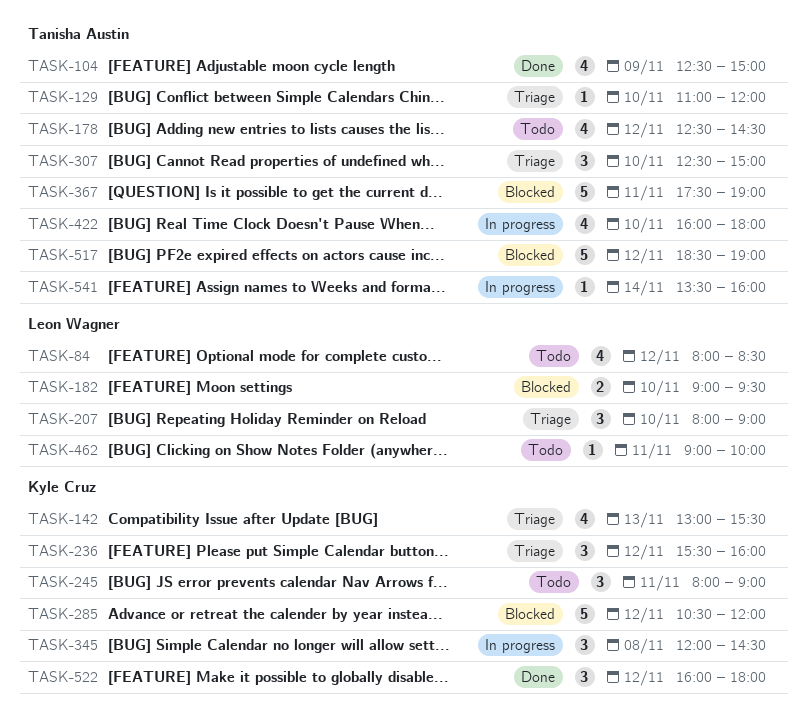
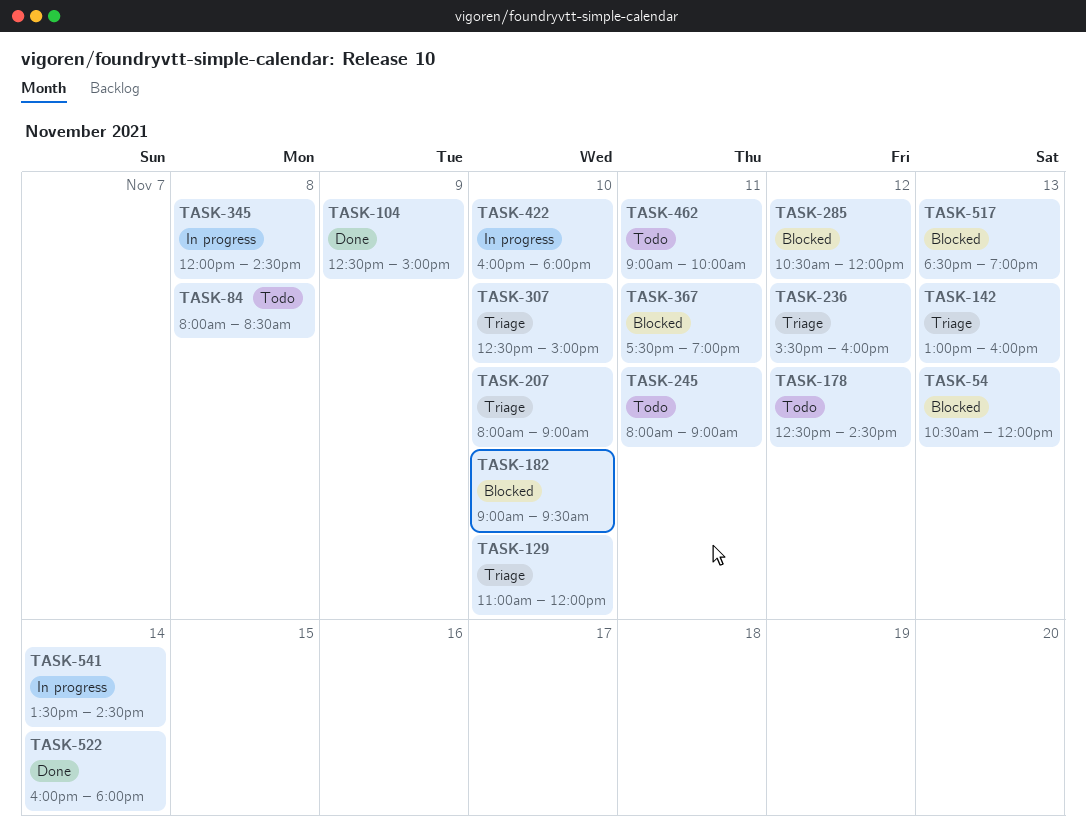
TASK-54: none -> present
TASK-84, day: Nov 12 -> Nov 8
TASK-142, ends: 15:30 -> 16:00
TASK-517, day: Nov 12 -> Nov 13
TASK-522, day: Nov 12 -> Nov 14
TASK-541, ends: 16:00 -> 14:30

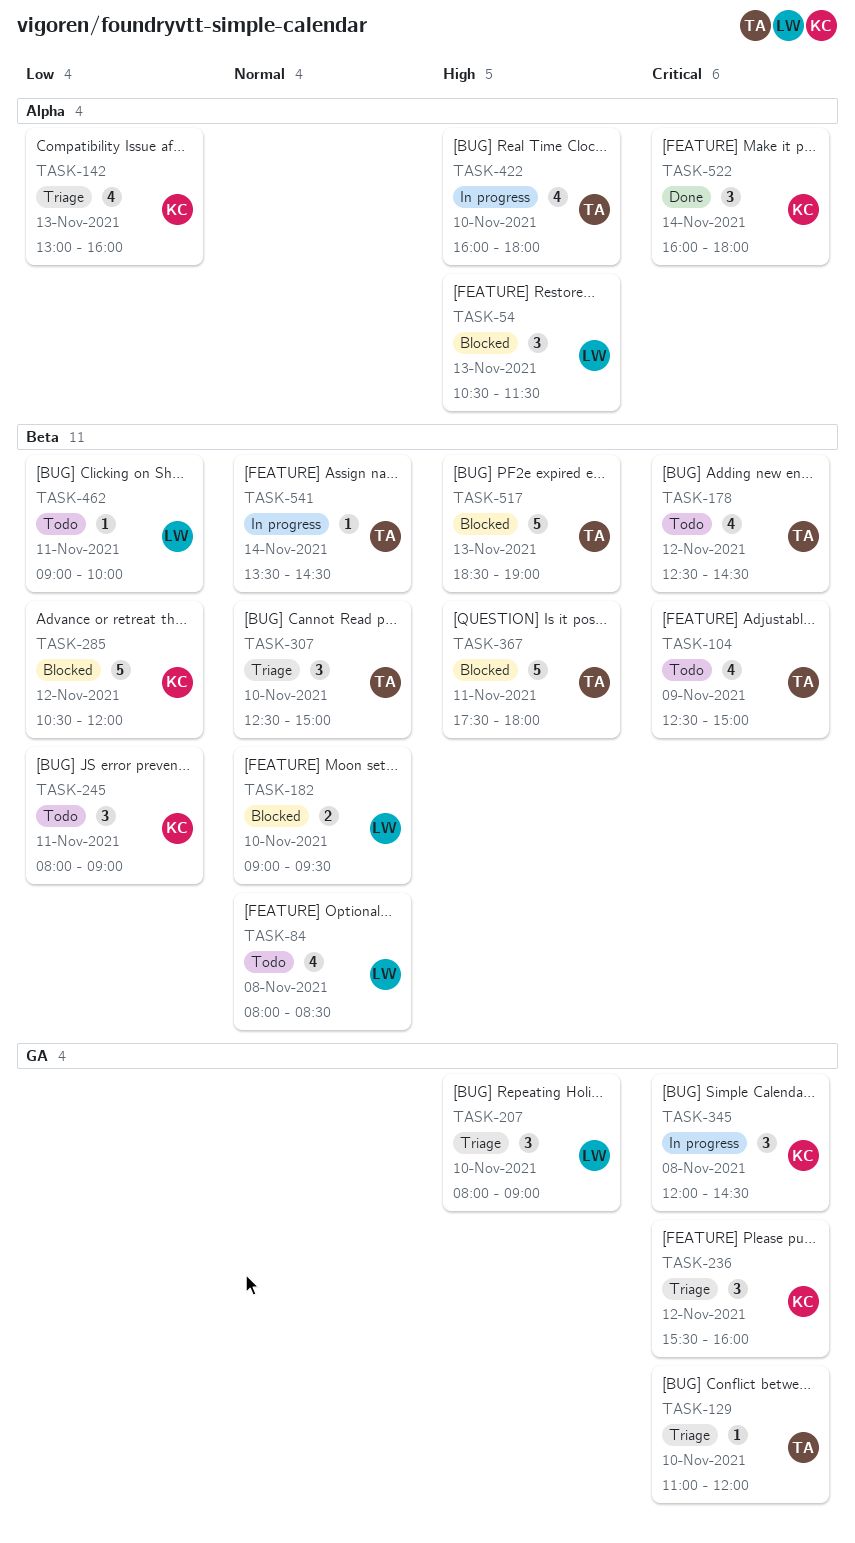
TASK-54, ends: 12:00 -> 11:30
TASK-104, status: Done -> Todo
TASK-367, ends: 19:00 -> 18:00

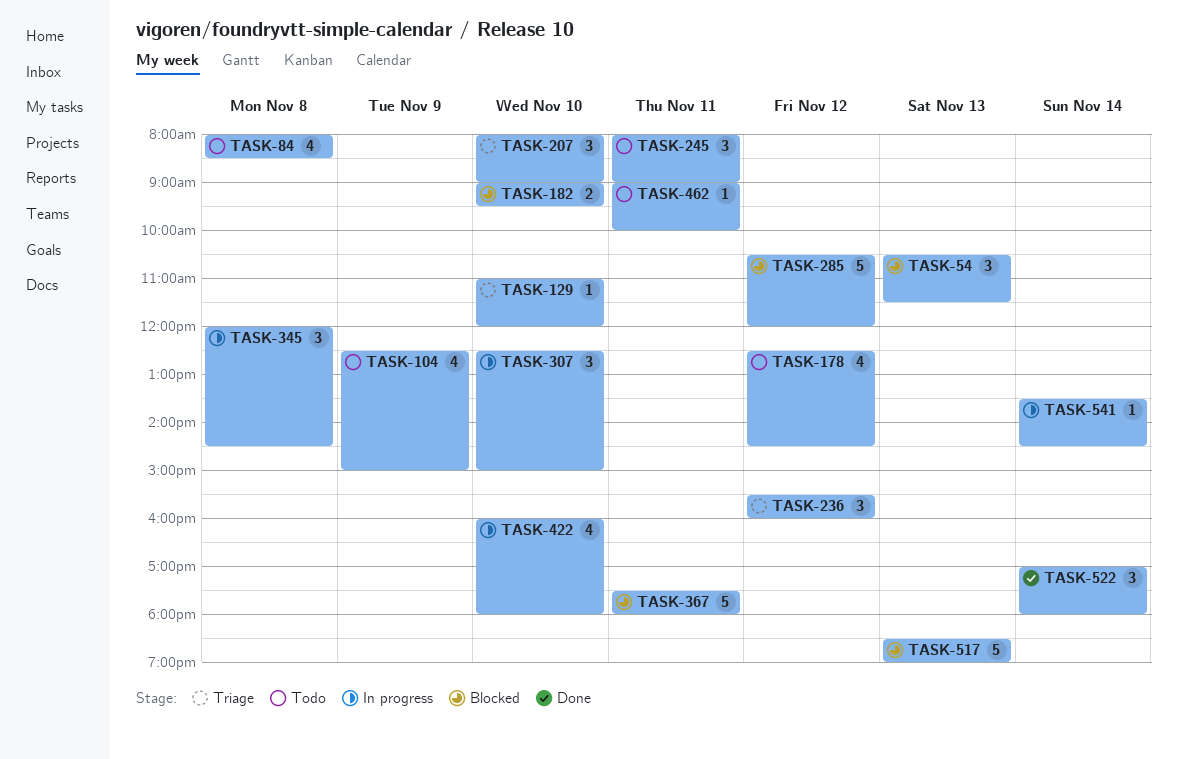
TASK-142: present -> none
TASK-307, status: Triage -> In progress
TASK-522, begins: 16:00 -> 17:00

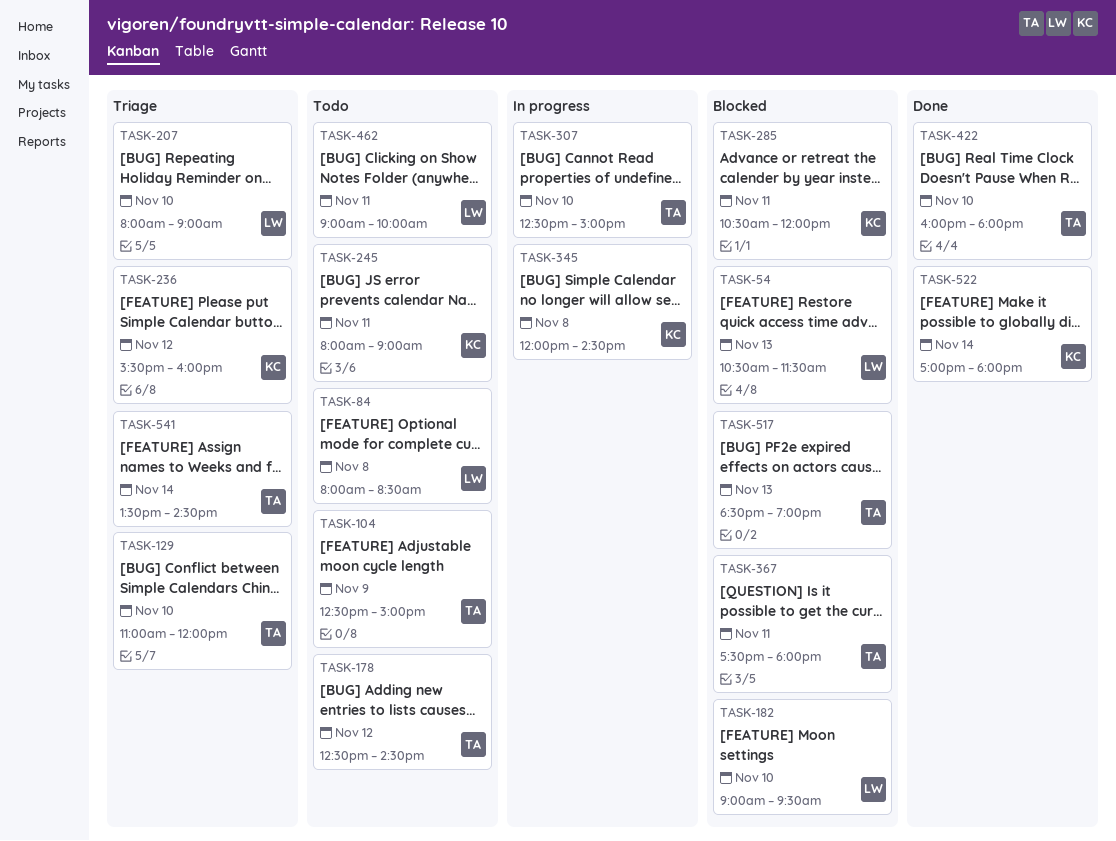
TASK-285, day: Nov 12 -> Nov 11
TASK-422, status: In progress -> Done
TASK-541, status: In progress -> Triage

